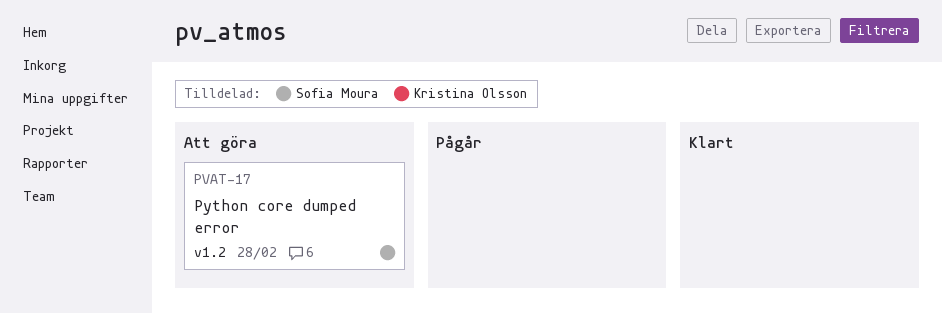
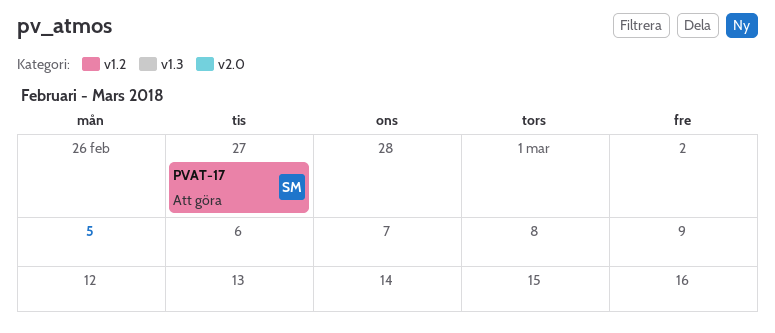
PVAT-17, due: Feb 28 -> Feb 27

